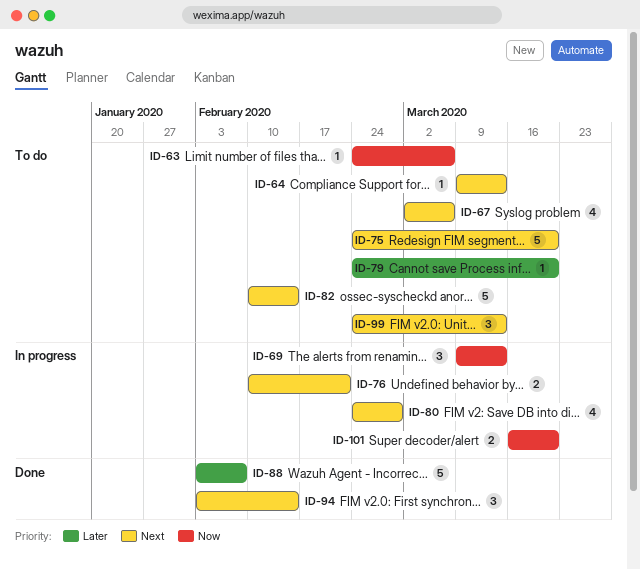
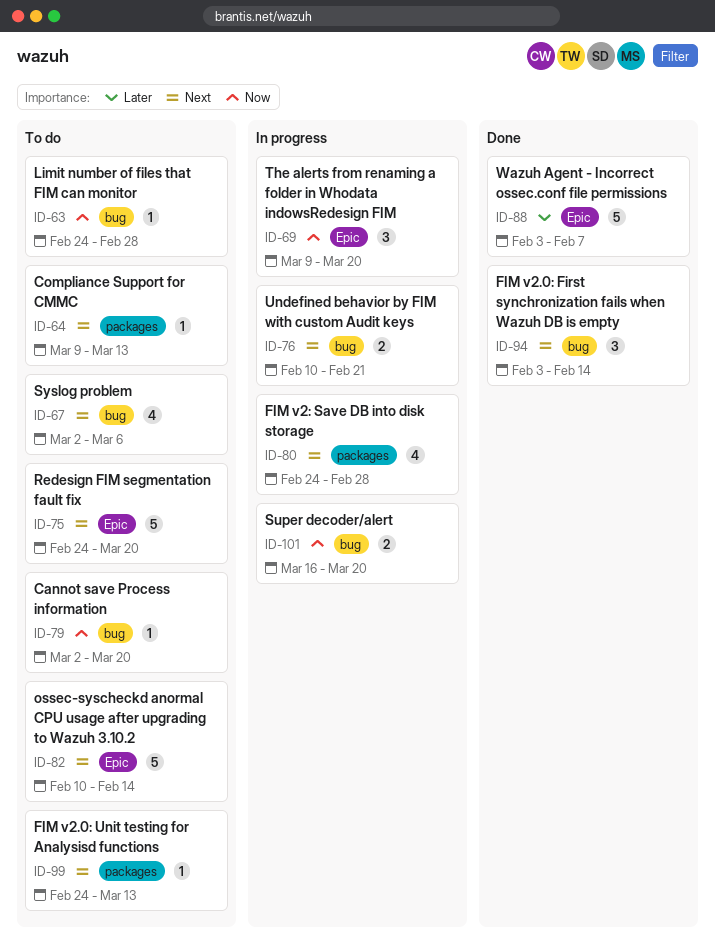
ID-63, due: Mar 6 -> Feb 28
ID-69, due: Mar 13 -> Mar 20
ID-79, priority: Later -> Now
ID-79, start: Feb 24 -> Mar 2
ID-99, estimate: 3 -> 1

